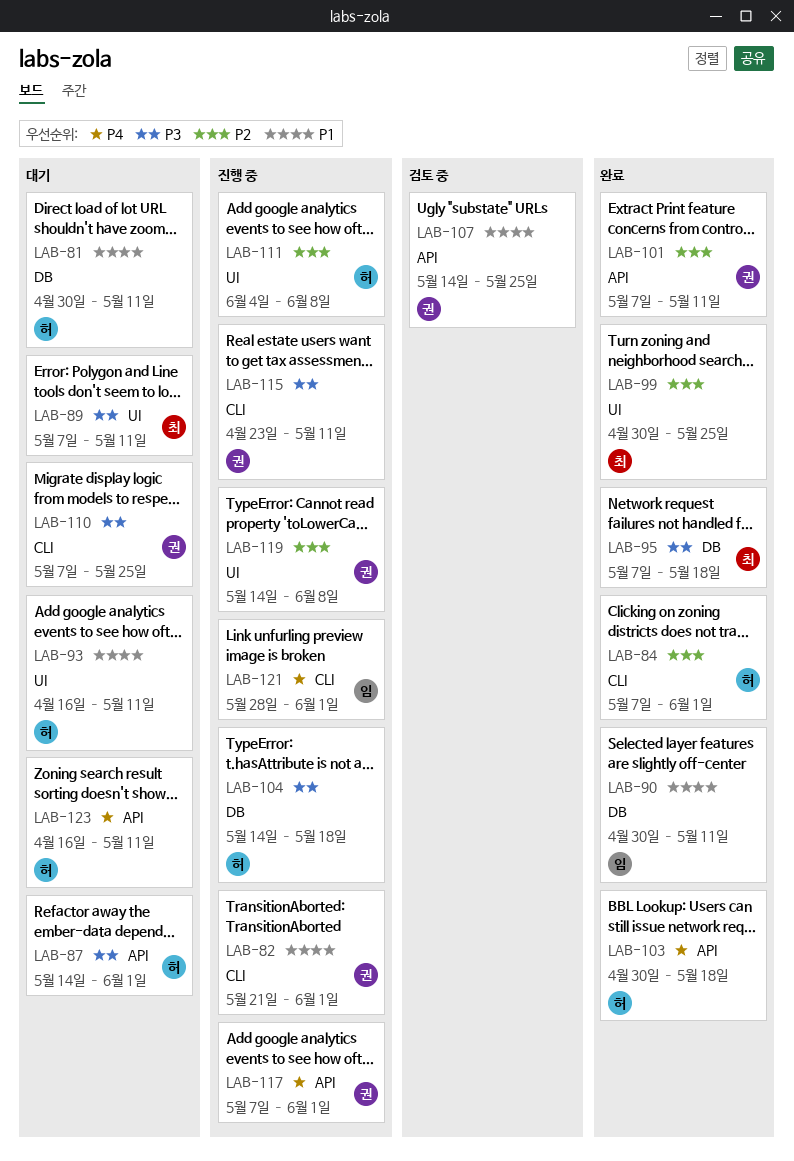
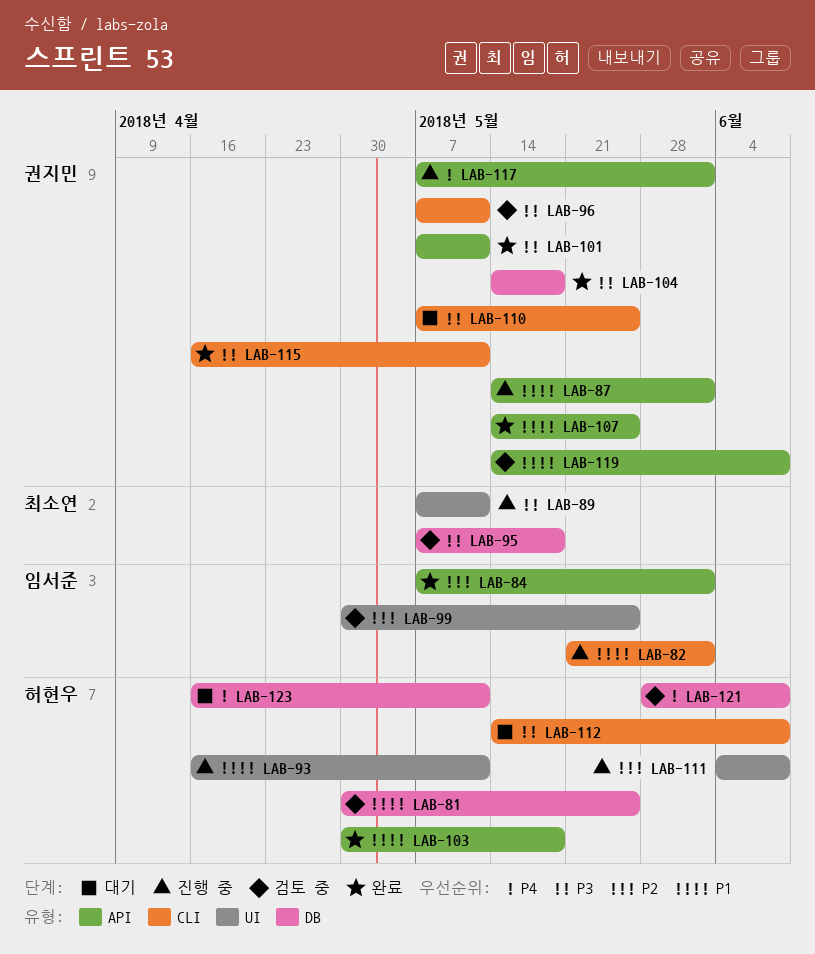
LAB-81, status: 대기 -> 검토 중
LAB-81, due: May 11 -> May 25
LAB-82, owner: 권지민 -> 임서준
LAB-84, owner: 허현우 -> 임서준
LAB-84, label: CLI -> API
LAB-87, status: 대기 -> 진행 중
LAB-87, owner: 허현우 -> 권지민
LAB-87, priority: P3 -> P1
LAB-89, status: 대기 -> 진행 중
LAB-90: present -> none
LAB-93, status: 대기 -> 진행 중
LAB-95, status: 완료 -> 검토 중
LAB-96: none -> present
LAB-99, status: 완료 -> 검토 중
LAB-99, owner: 최소연 -> 임서준
LAB-101, priority: P2 -> P3
LAB-103, priority: P4 -> P1
LAB-104, status: 진행 중 -> 완료
LAB-104, owner: 허현우 -> 권지민
LAB-107, status: 검토 중 -> 완료
LAB-112: none -> present
LAB-115, status: 진행 중 -> 완료
LAB-115, start: Apr 23 -> Apr 16
LAB-119, status: 진행 중 -> 검토 중
LAB-119, priority: P2 -> P1
LAB-119, label: UI -> API
LAB-121, status: 진행 중 -> 검토 중
LAB-121, owner: 임서준 -> 허현우
LAB-121, label: CLI -> DB
LAB-121, due: Jun 1 -> Jun 8
LAB-123, label: API -> DB

